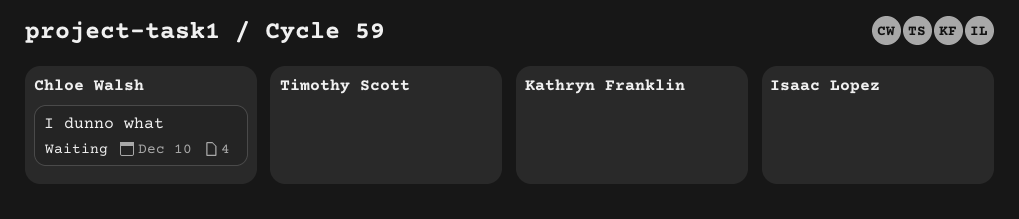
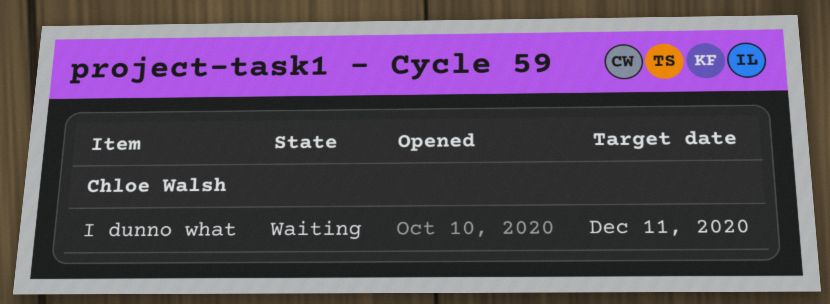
I dunno what, due: Dec 10 -> Dec 11

